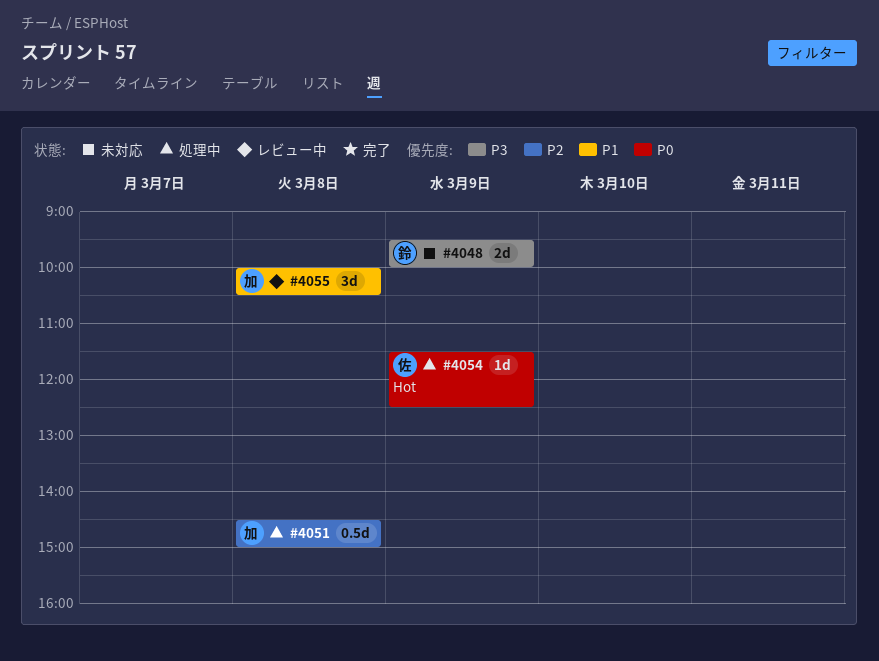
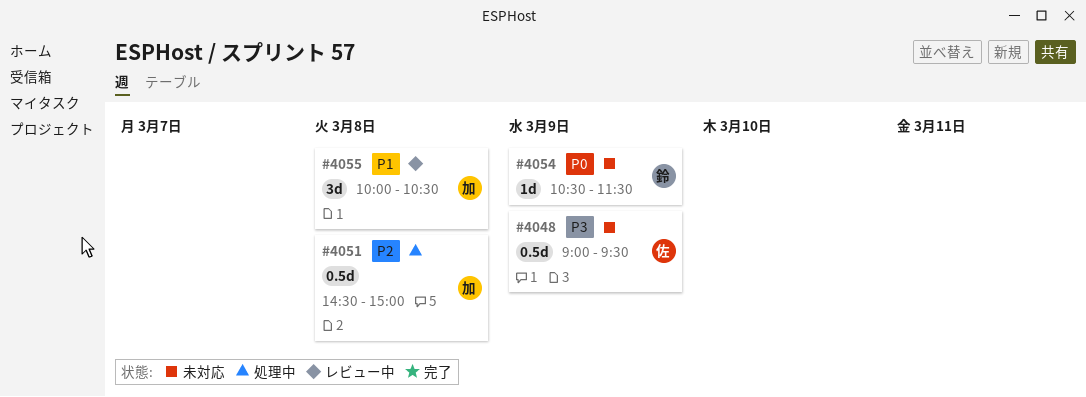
#4048, owner: 鈴 -> 佐
#4048, estimate: 2d -> 0.5d
#4048, begins: 09:30 -> 09:00
#4048, ends: 10:00 -> 09:30
#4054, status: 処理中 -> 未対応
#4054, owner: 佐 -> 鈴
#4054, begins: 11:30 -> 10:30
#4054, ends: 12:30 -> 11:30

